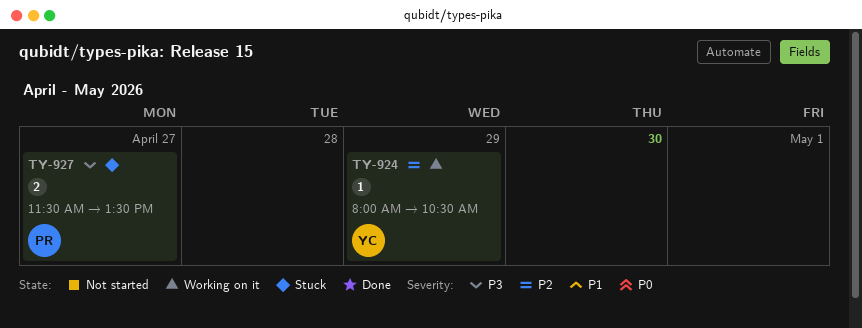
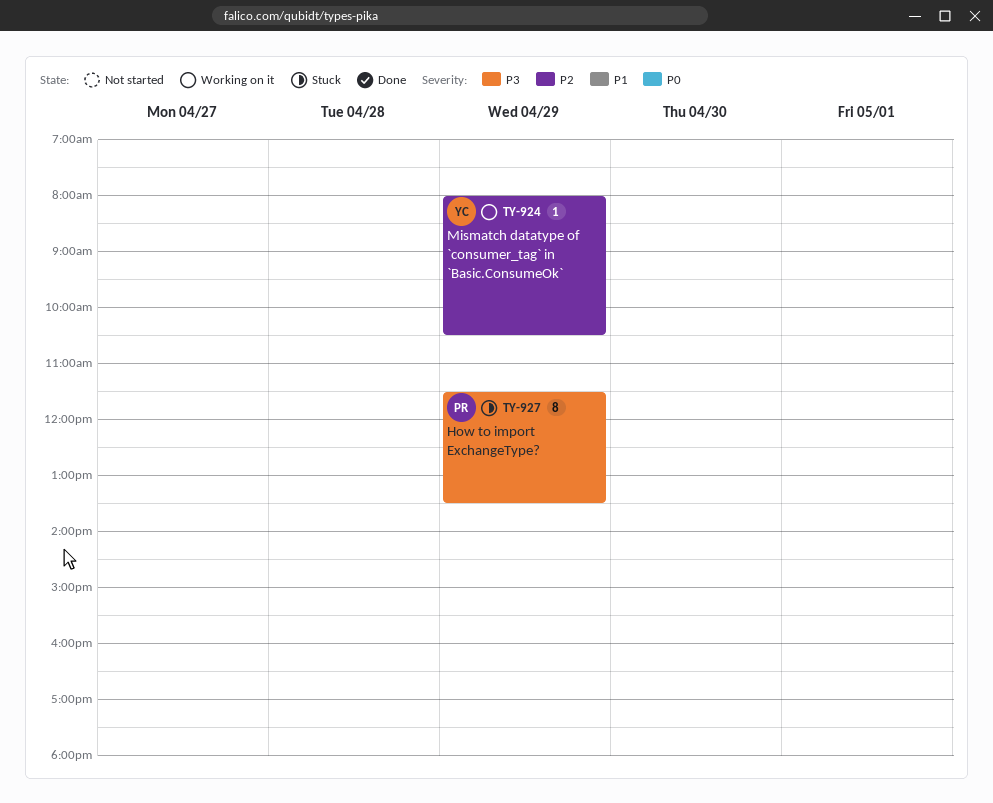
TY-927, estimate: 2 -> 8
TY-927, day: Apr 27 -> Apr 29

